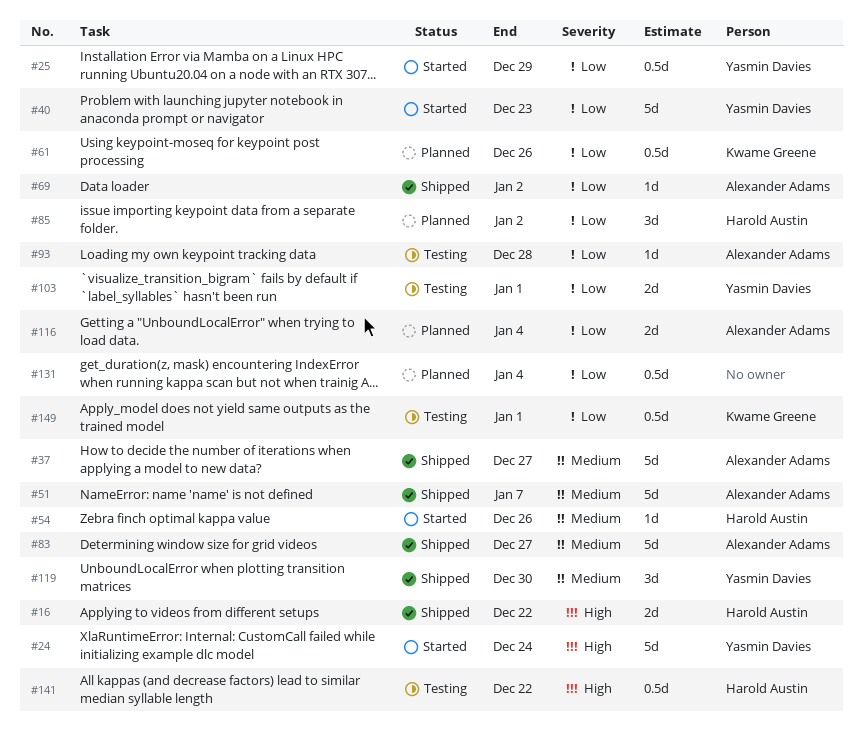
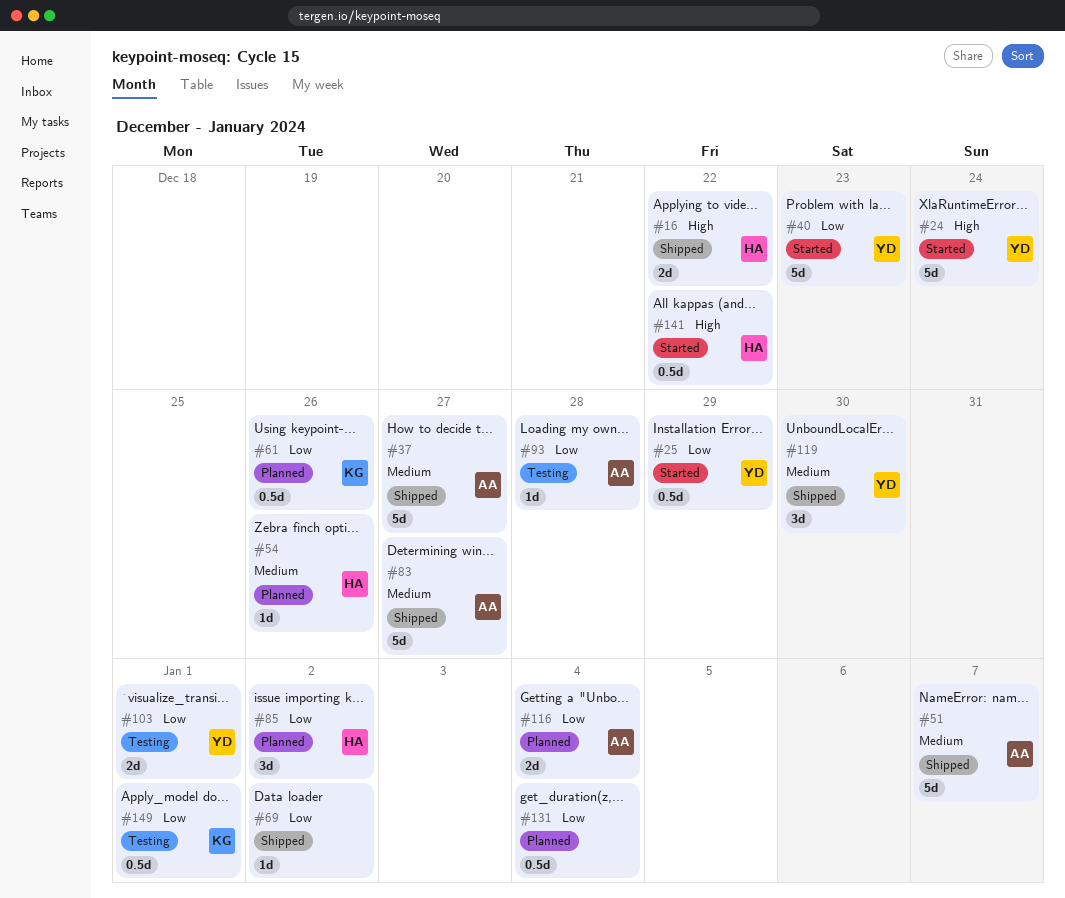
#54, status: Started -> Planned
#69, owner: Alexander Adams -> none
#141, status: Testing -> Started

